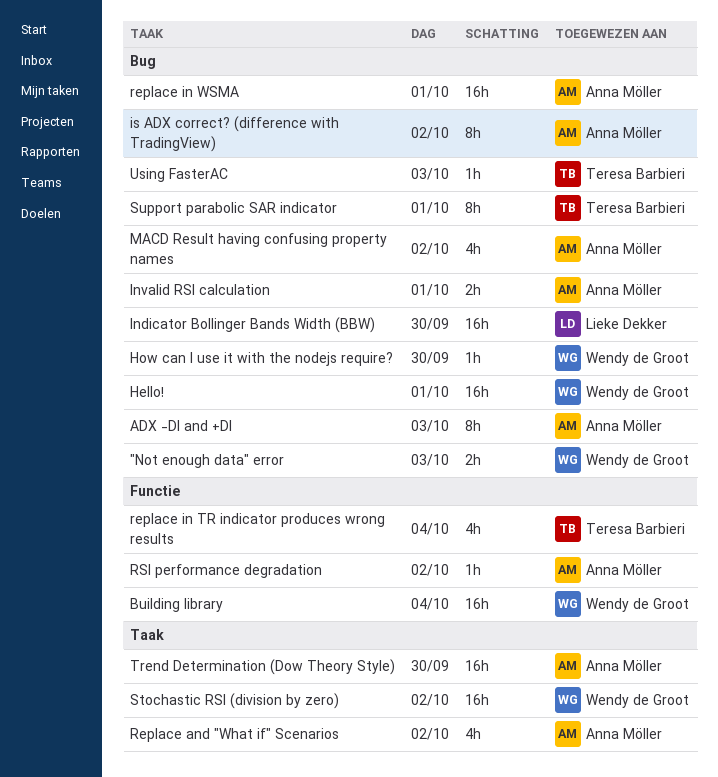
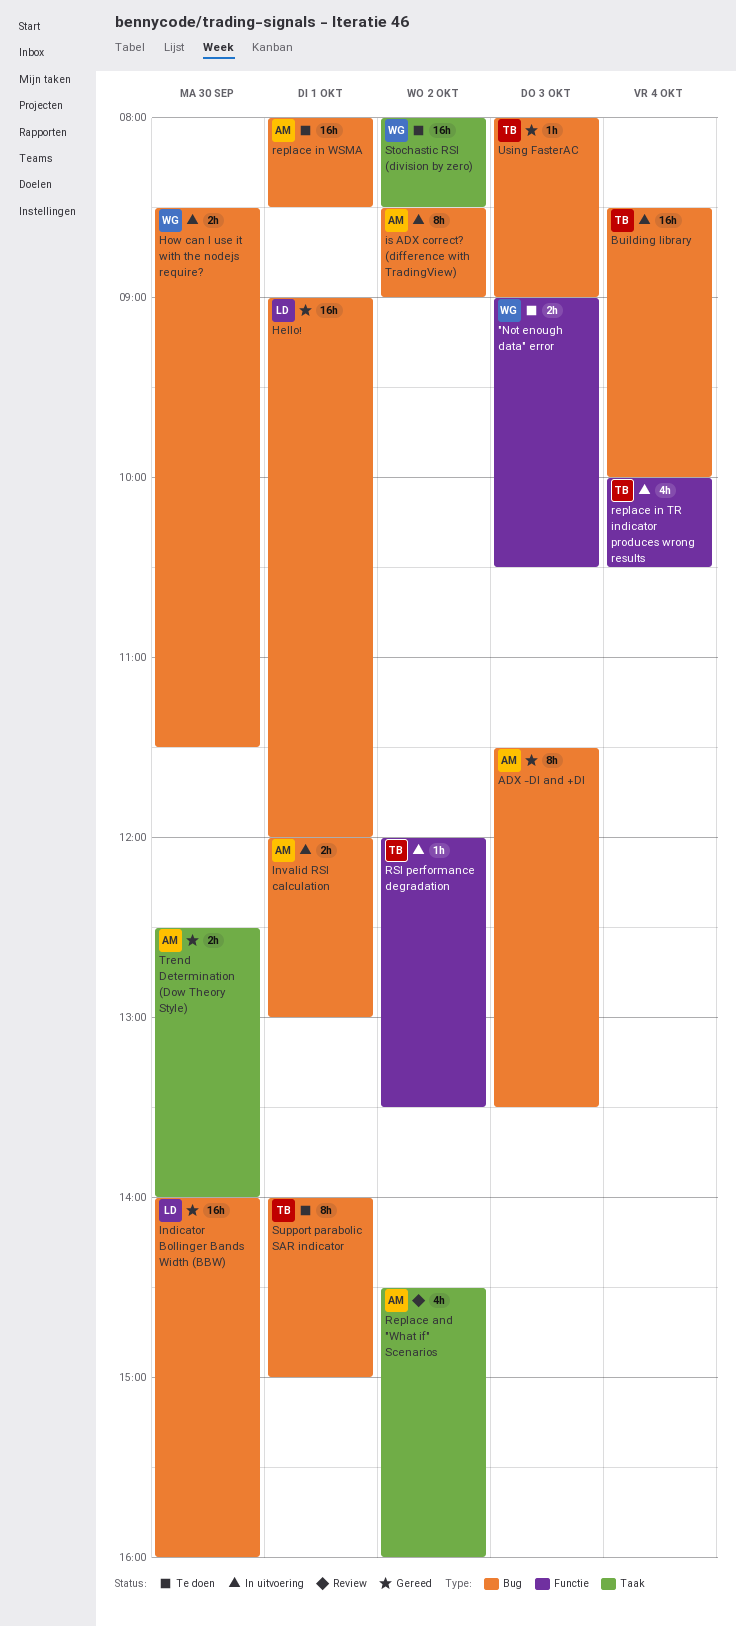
"Not enough data" error, label: Bug -> Functie
Building library, owner: Wendy de Groot -> Teresa Barbieri
Building library, label: Functie -> Bug
Hello!, owner: Wendy de Groot -> Lieke Dekker
How can I use it with the nodejs require?, estimate: 1h -> 2h
MACD Result having confusing property names: present -> none
RSI performance degradation, owner: Anna Möller -> Teresa Barbieri
Trend Determination (Dow Theory Style), estimate: 16h -> 2h

